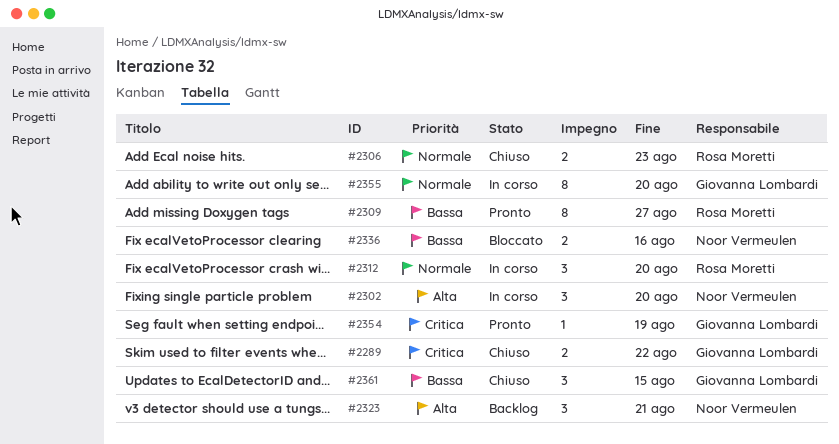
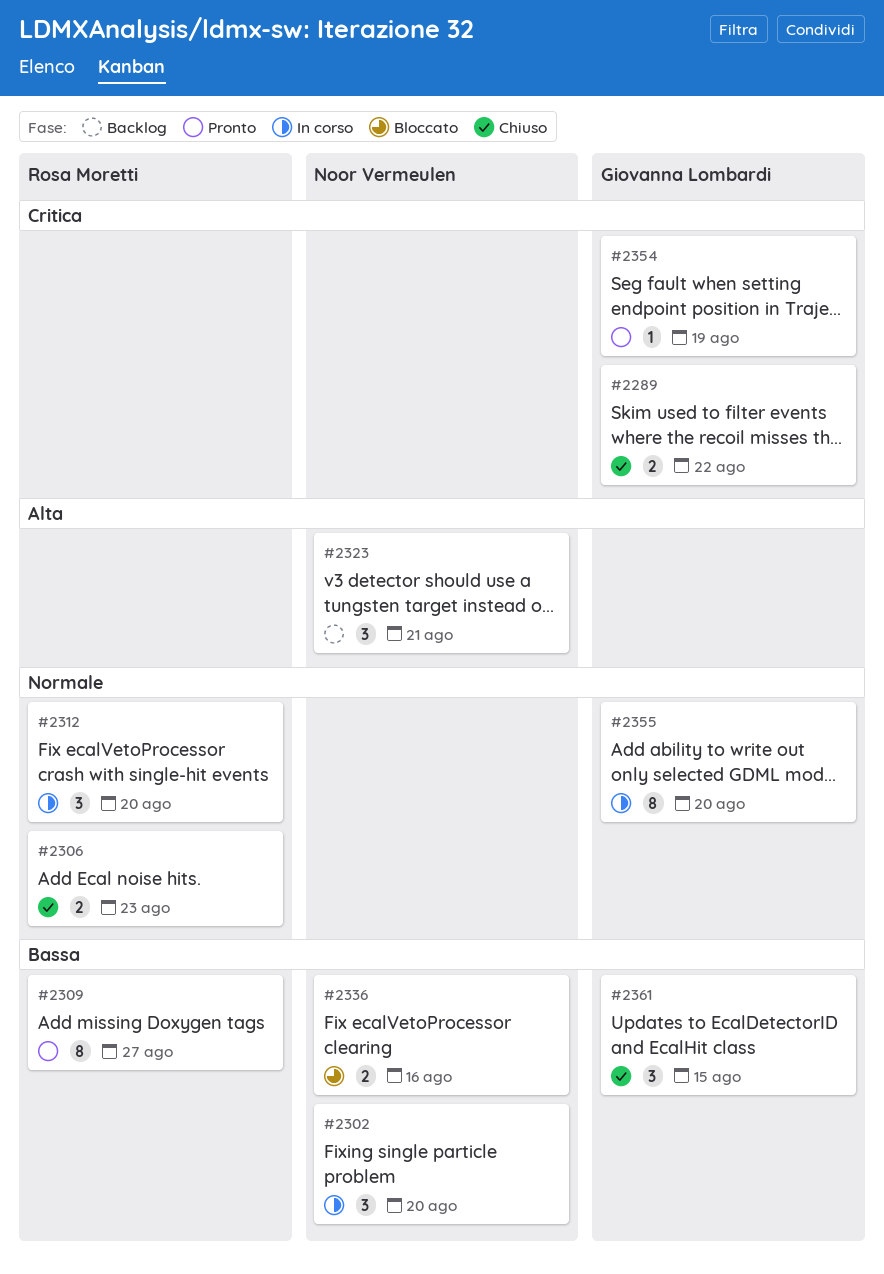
#2302, priority: Alta -> Bassa

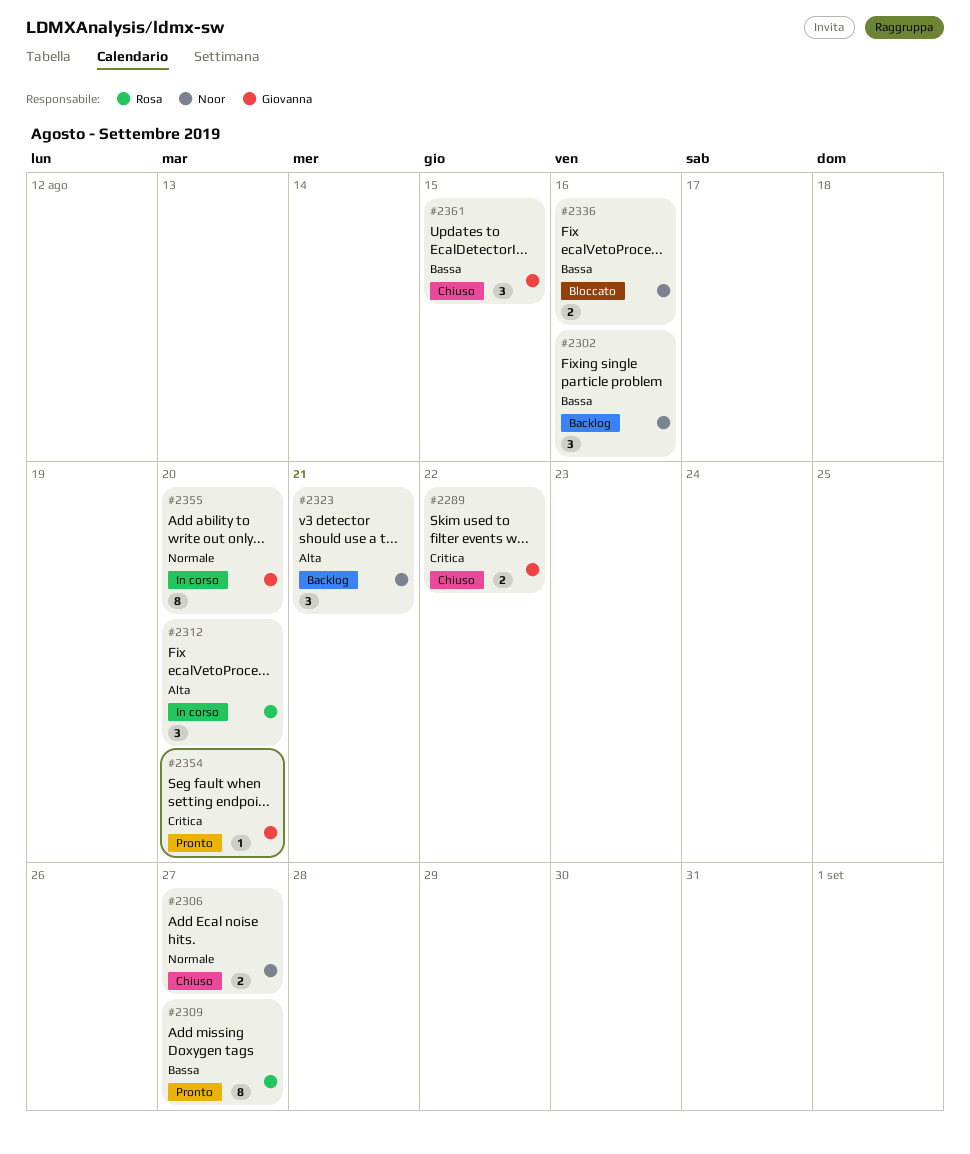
#2302, status: In corso -> Backlog
#2302, due: Aug 20 -> Aug 16
#2306, owner: Rosa Moretti -> Noor Vermeulen
#2306, due: Aug 23 -> Aug 27
#2312, priority: Normale -> Alta
#2354, due: Aug 19 -> Aug 20

